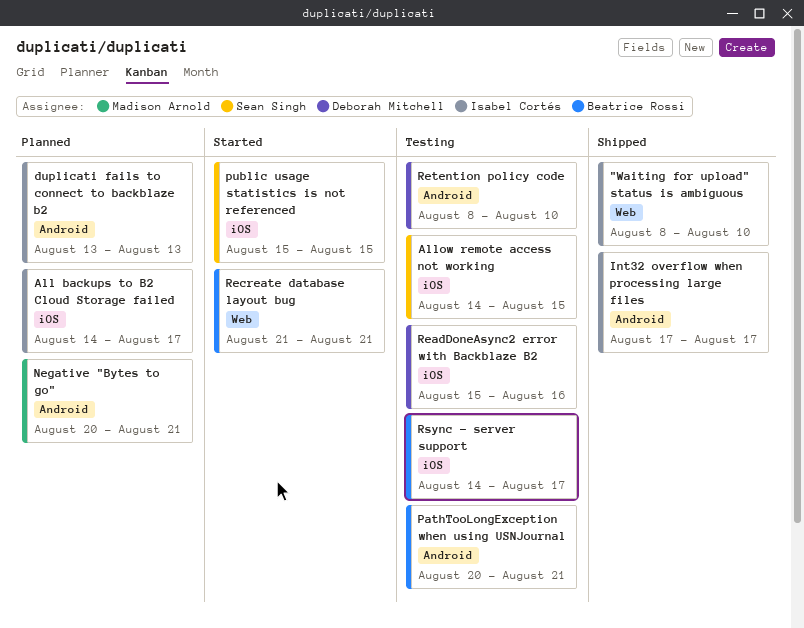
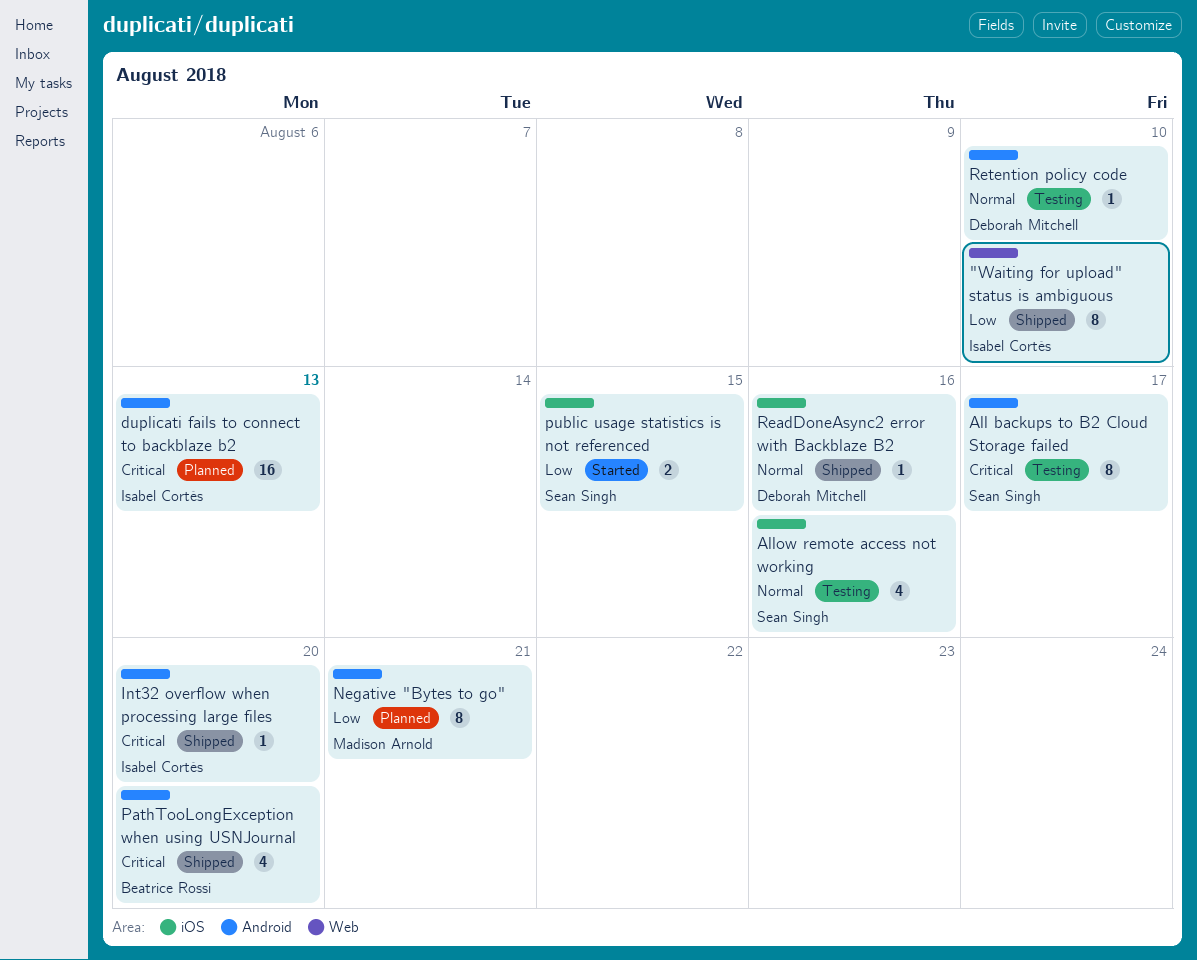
All backups to B2 Cloud Storage failed, status: Planned -> Testing
All backups to B2 Cloud Storage failed, owner: Isabel Cortés -> Sean Singh
All backups to B2 Cloud Storage failed, label: iOS -> Android
Allow remote access not working, due: Aug 15 -> Aug 16
Int32 overflow when processing large files, due: Aug 17 -> Aug 20
PathTooLongException when using USNJournal, status: Testing -> Shipped
PathTooLongException when using USNJournal, due: Aug 21 -> Aug 20
ReadDoneAsync2 error with Backblaze B2, status: Testing -> Shipped
Recreate database layout bug: present -> none
Rsync - server support: present -> none

